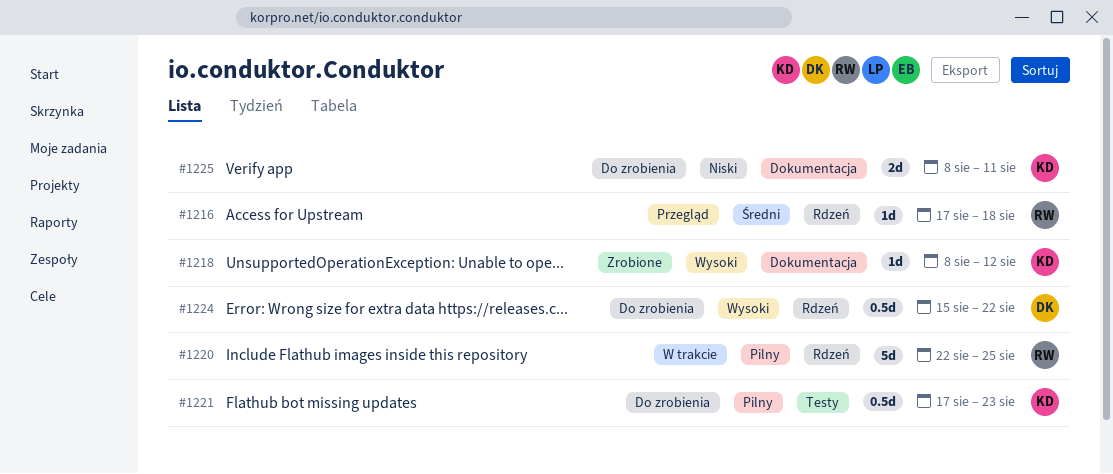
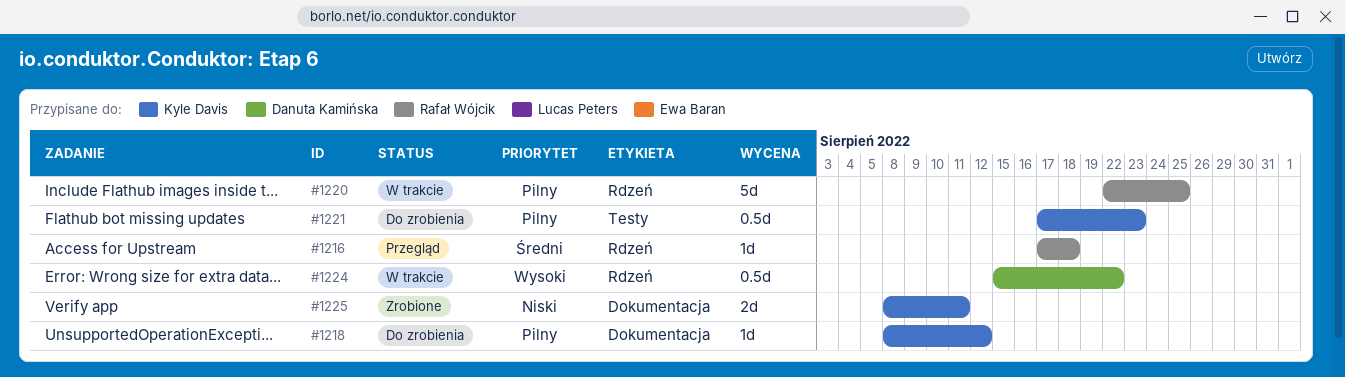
#1218, status: Zrobione -> Do zrobienia
#1218, priority: Wysoki -> Pilny
#1224, status: Do zrobienia -> W trakcie
#1225, status: Do zrobienia -> Zrobione

